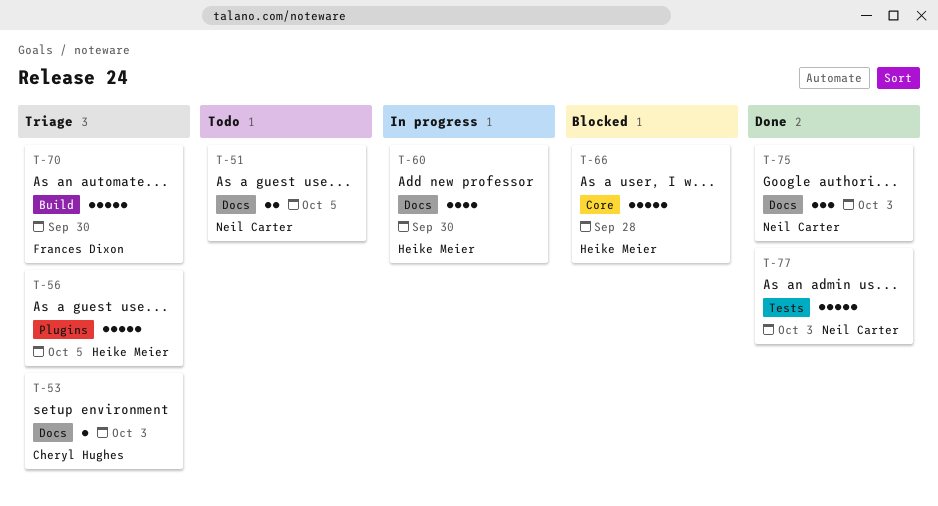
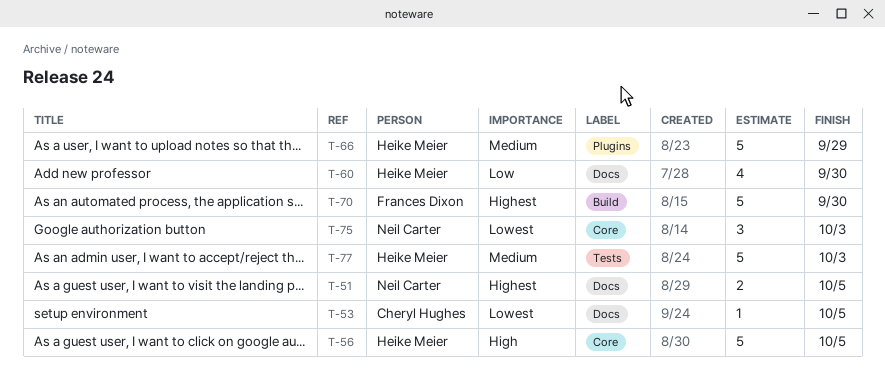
T-53, due: Oct 3 -> Oct 5
T-56, label: Plugins -> Core
T-66, label: Core -> Plugins
T-66, due: Sep 28 -> Sep 29
T-75, label: Docs -> Core
T-77, owner: Neil Carter -> Heike Meier

